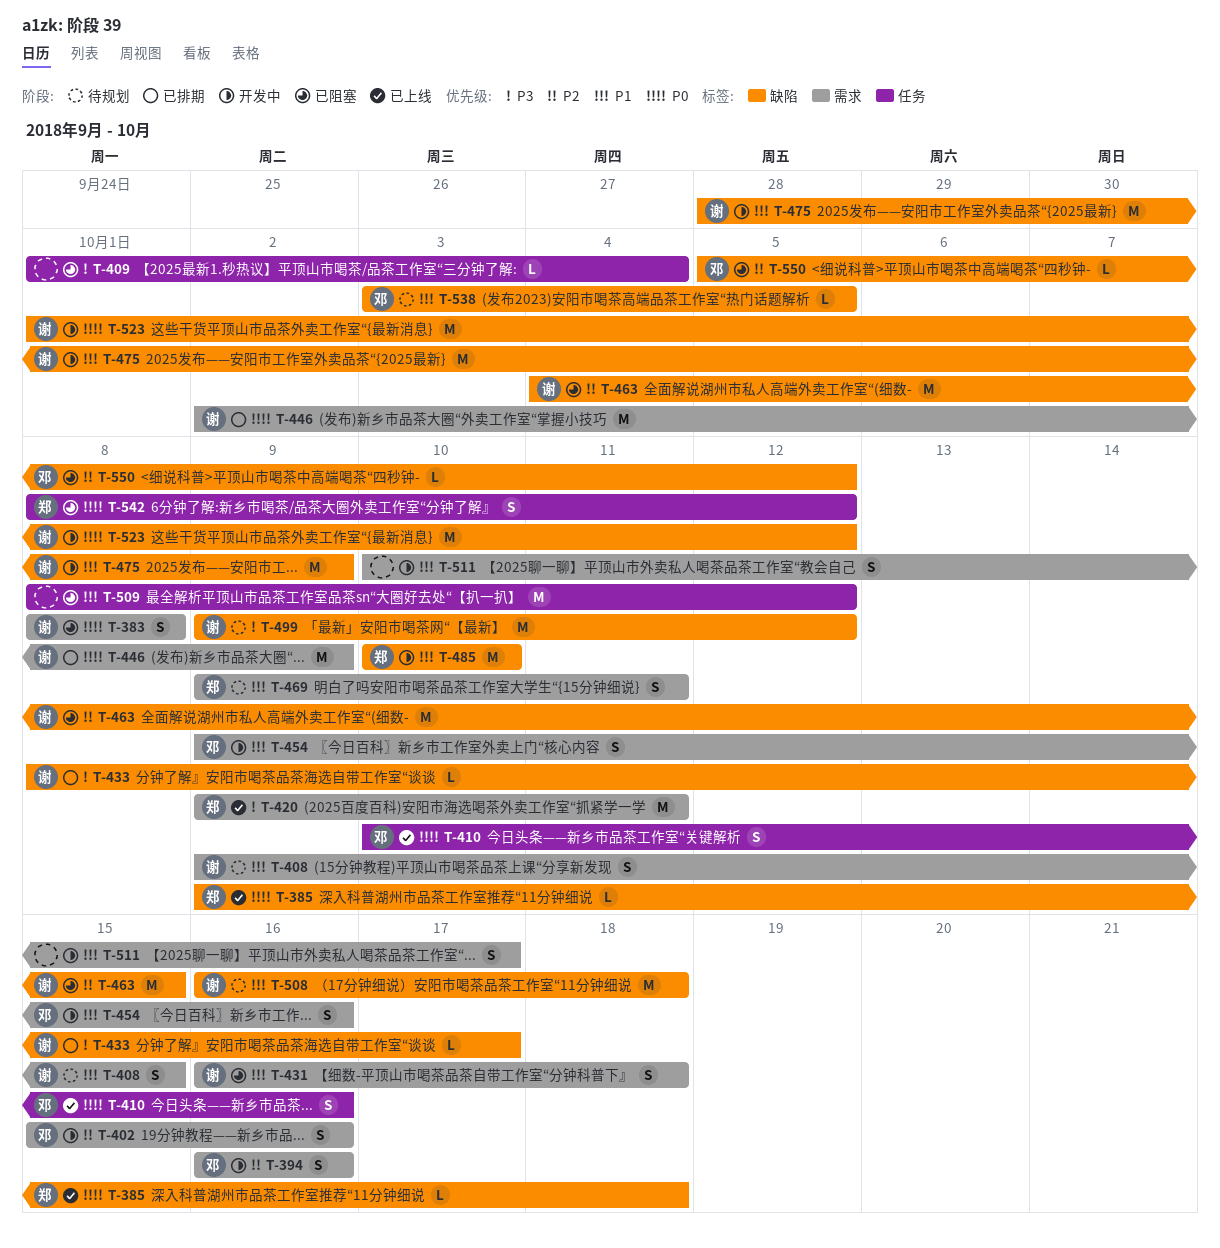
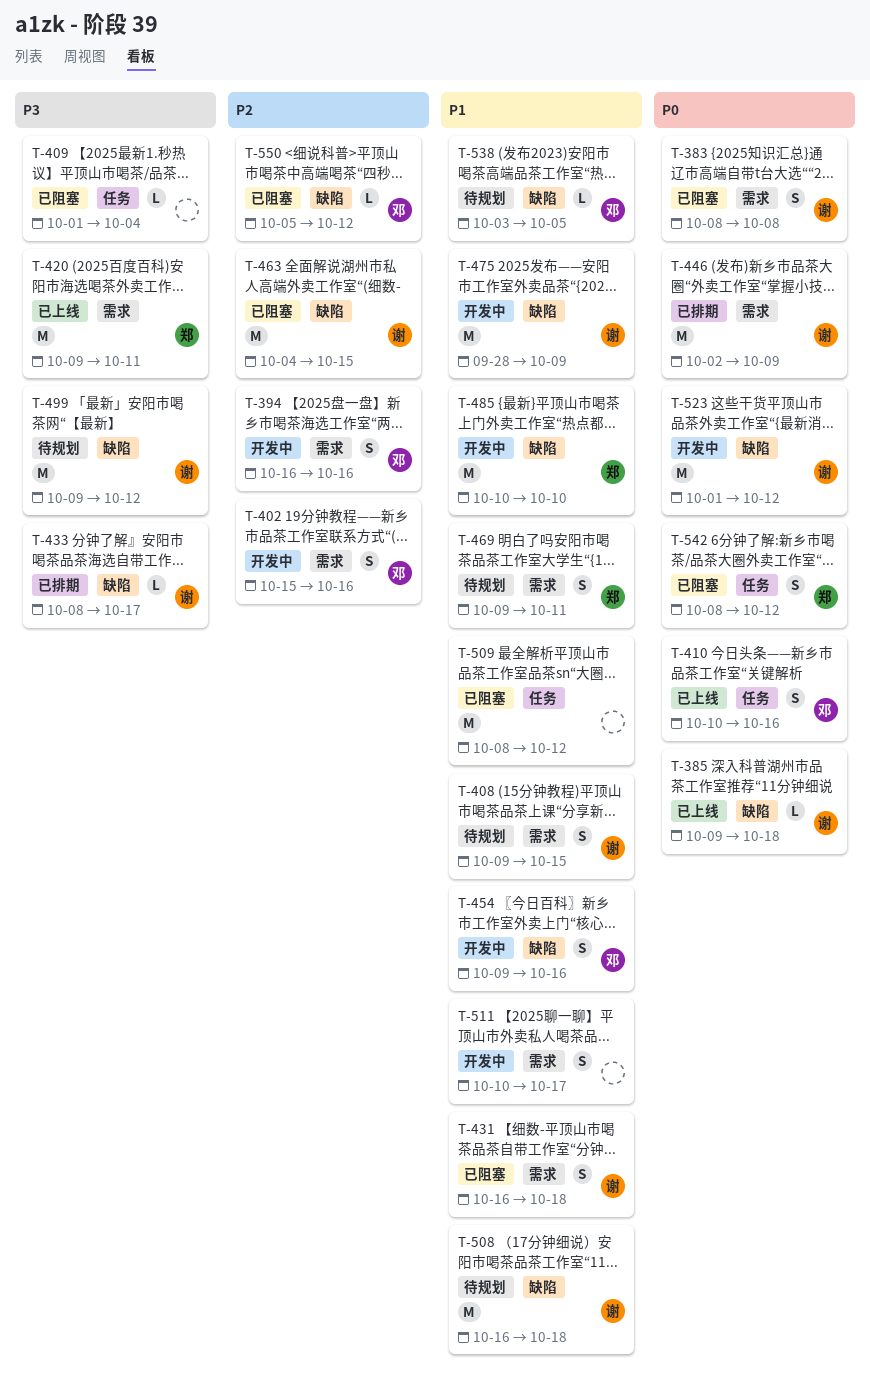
T-385, owner: 郑 -> 谢
T-454, label: 需求 -> 缺陷

